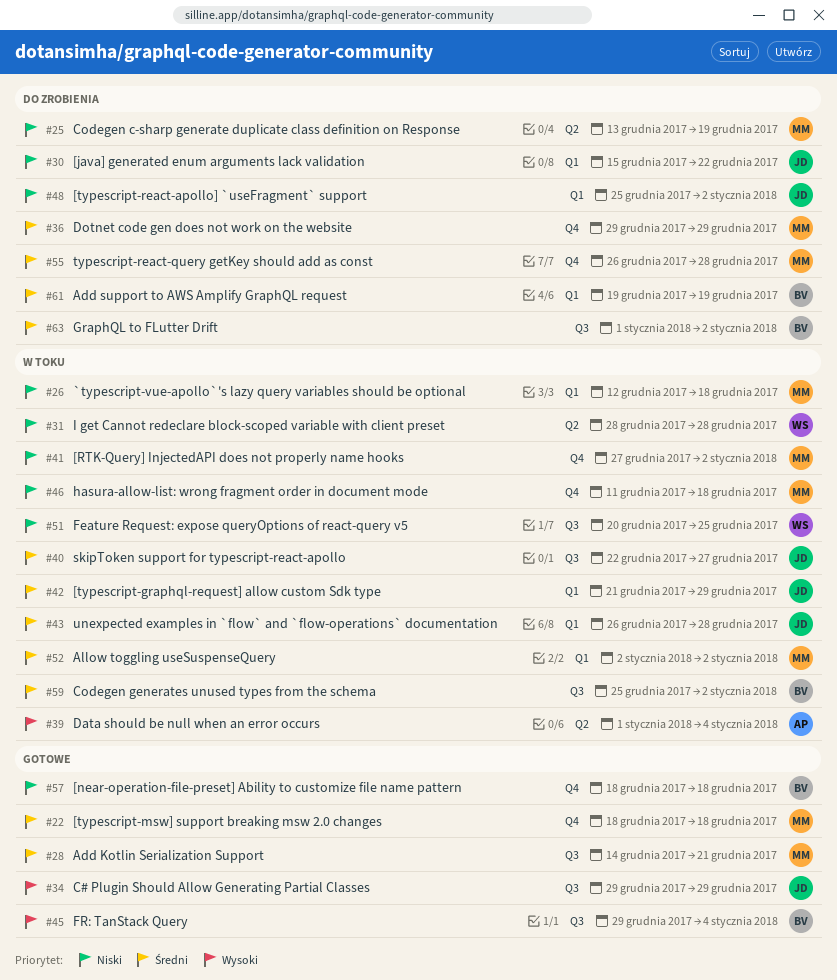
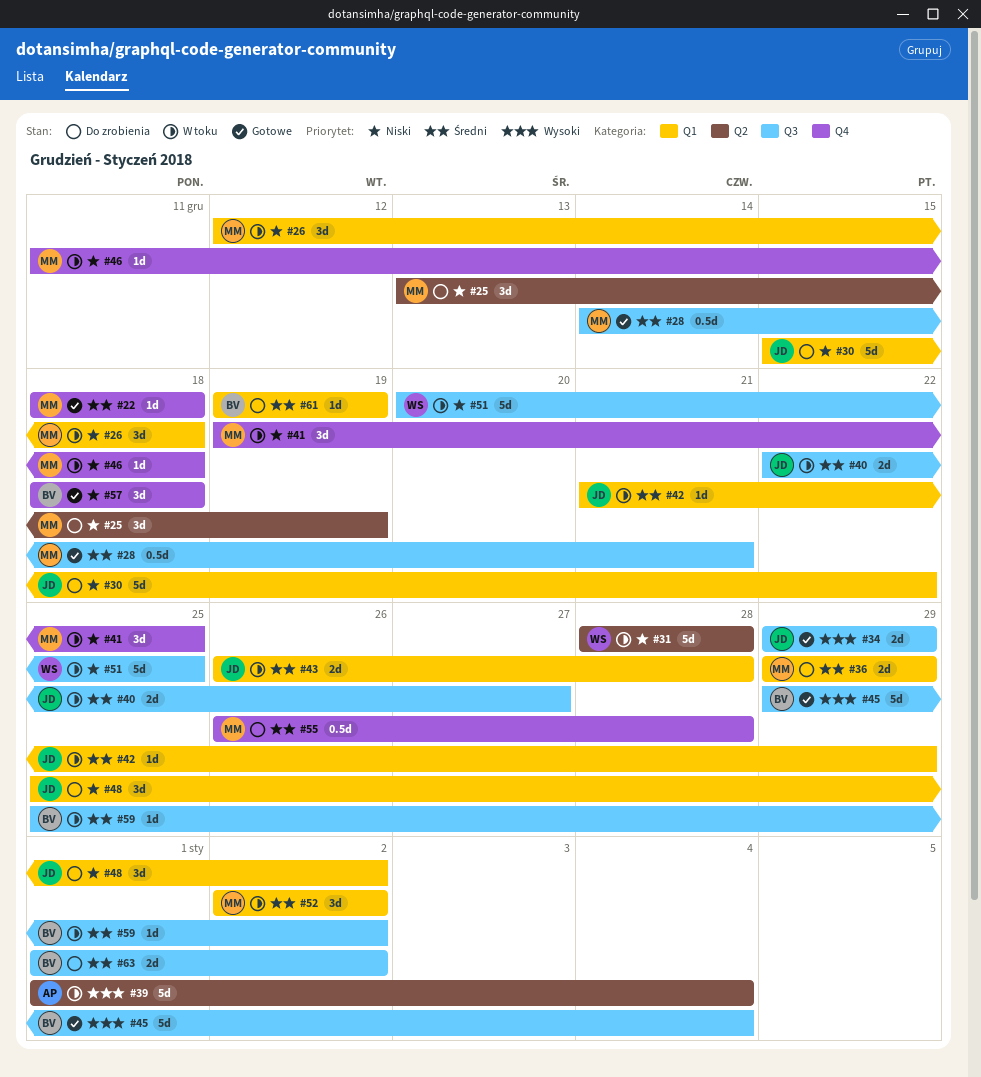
#36, label: Q4 -> Q1
#41, start: Dec 27 -> Dec 19
#41, due: Jan 2 -> Dec 25

